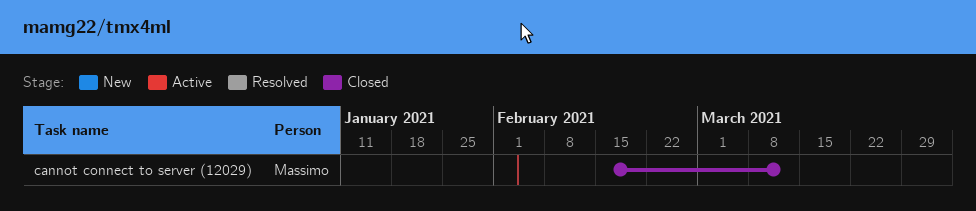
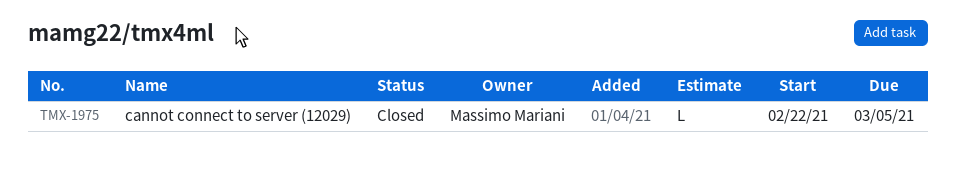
cannot connect to server (12029), start: Feb 15 -> Feb 22
cannot connect to server (12029), due: Mar 12 -> Mar 5

